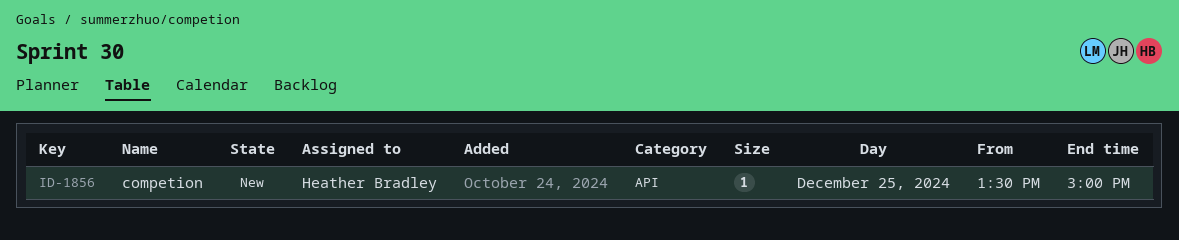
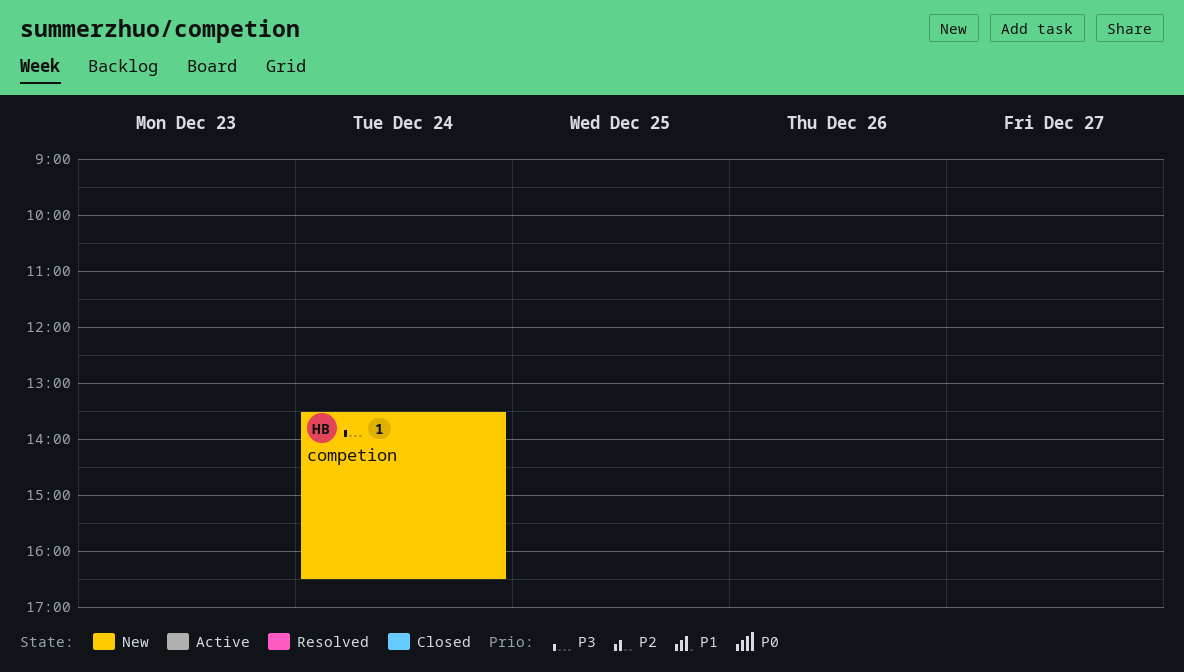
competion, day: Dec 25 -> Dec 24
competion, ends: 15:00 -> 16:30

